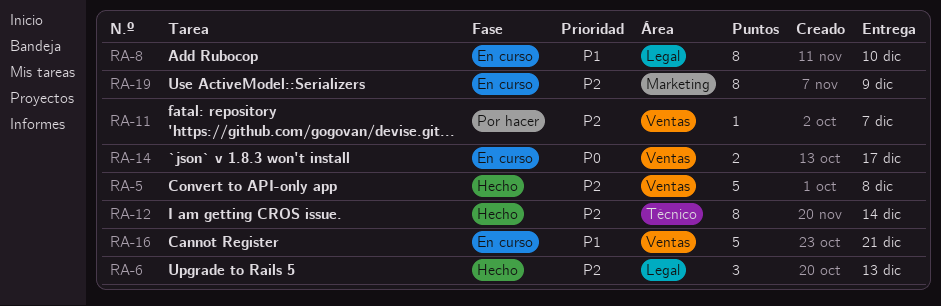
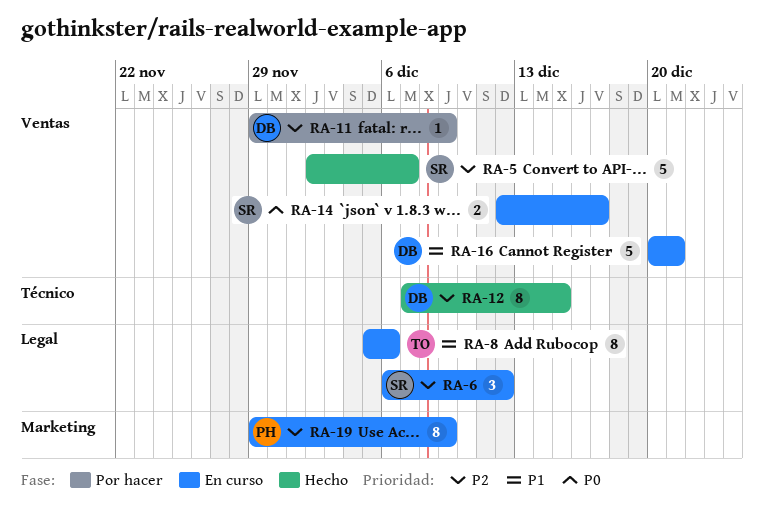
RA-5, due: Dec 8 -> Dec 7
RA-6, status: Hecho -> En curso
RA-6, due: Dec 13 -> Dec 12
RA-8, due: Dec 10 -> Dec 6
RA-11, due: Dec 7 -> Dec 9
RA-12, due: Dec 14 -> Dec 15

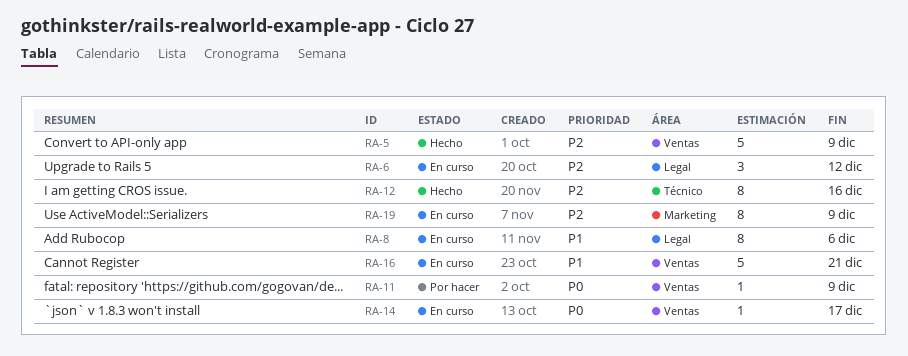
RA-5, due: Dec 7 -> Dec 9
RA-11, priority: P2 -> P0
RA-12, due: Dec 15 -> Dec 16
RA-14, estimate: 2 -> 1

